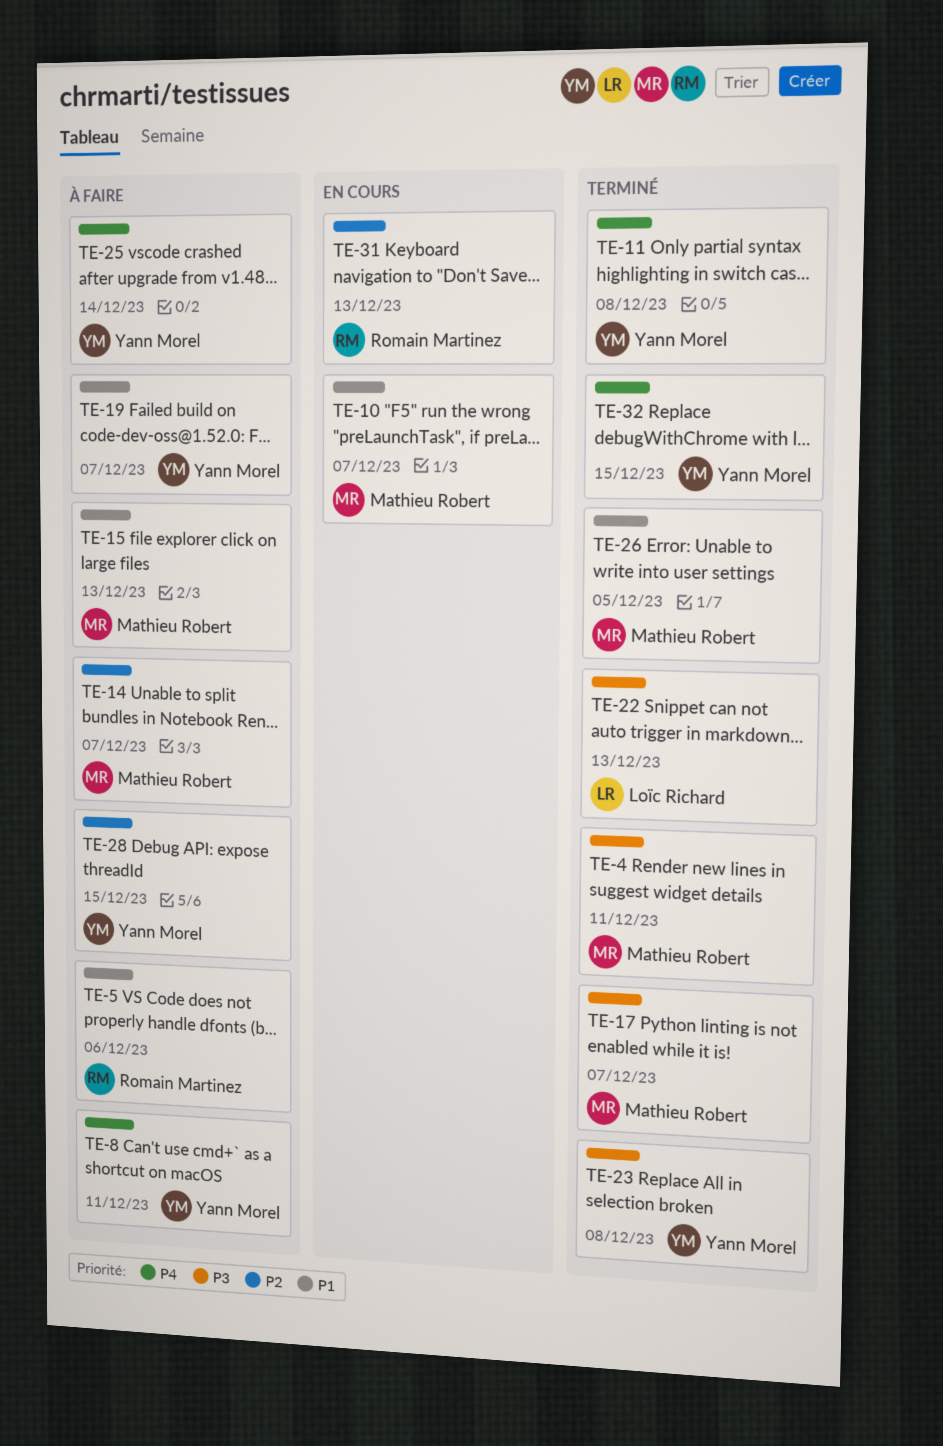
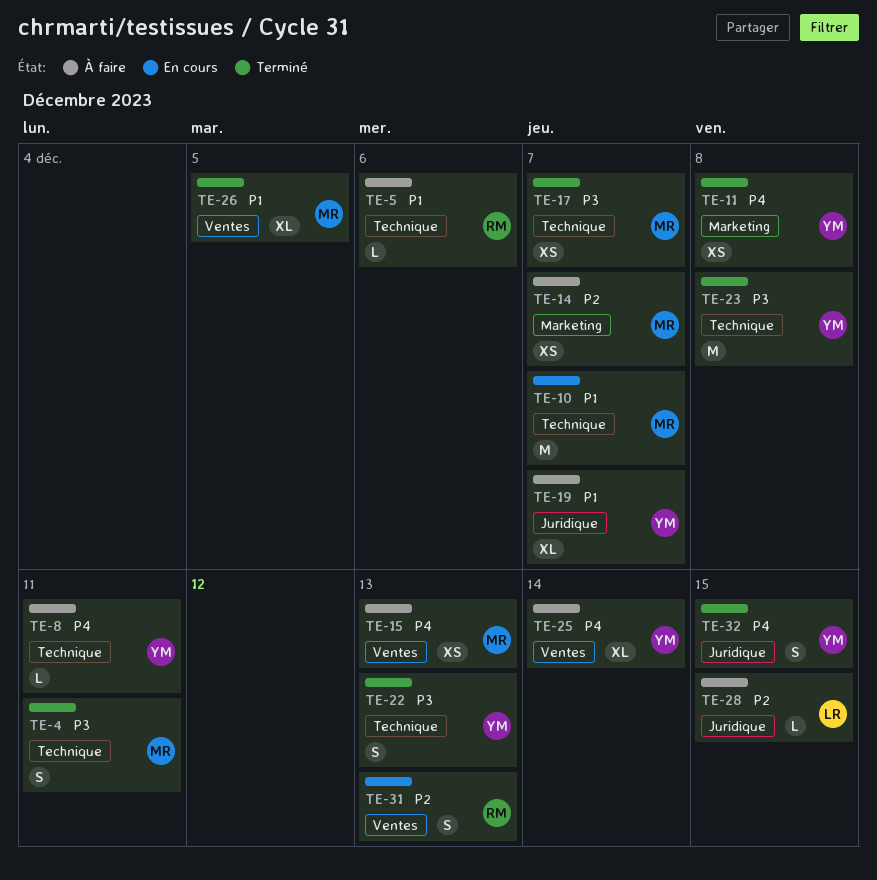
TE-15, priority: P1 -> P4
TE-22, owner: Loïc Richard -> Yann Morel
TE-28, owner: Yann Morel -> Loïc Richard

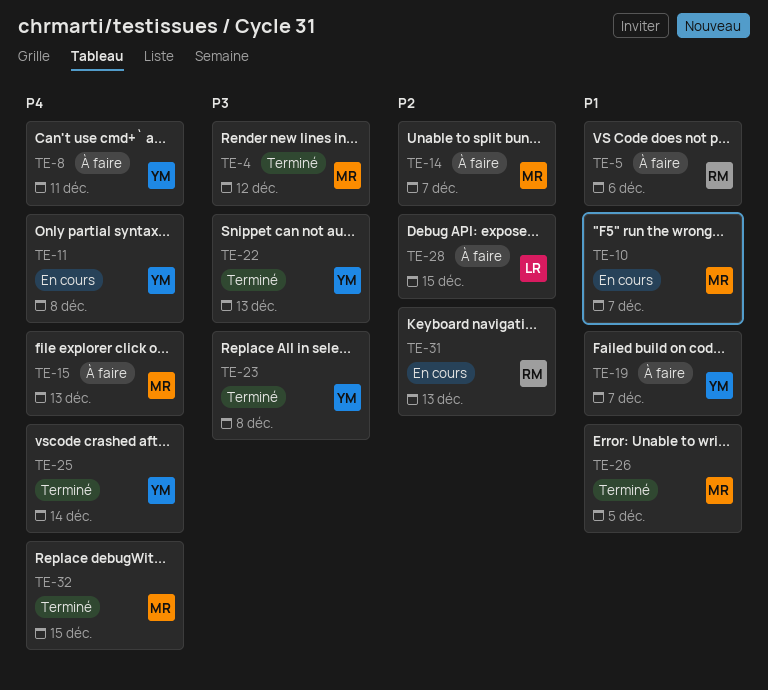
TE-4, due: Dec 11 -> Dec 12
TE-11, status: Terminé -> En cours
TE-17: present -> none
TE-25, status: À faire -> Terminé
TE-32, owner: YM -> MR

